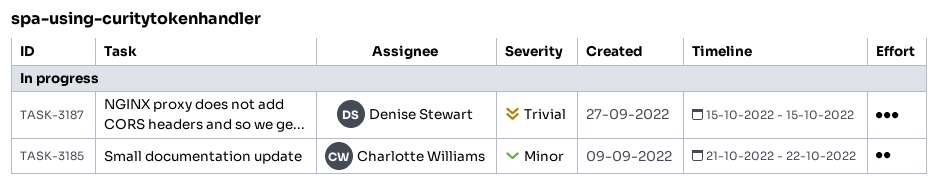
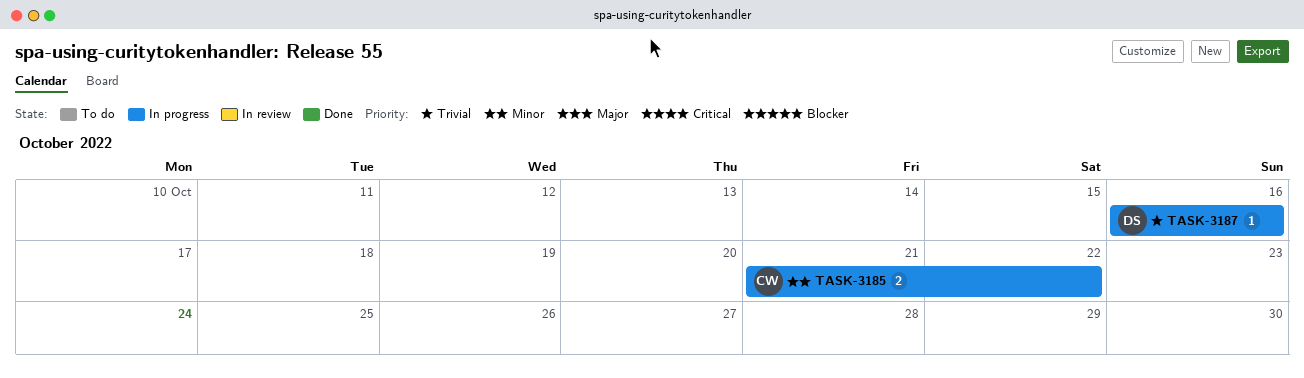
TASK-3187, estimate: 3 -> 1
TASK-3187, start: Oct 15 -> Oct 16
TASK-3187, due: Oct 15 -> Oct 16

